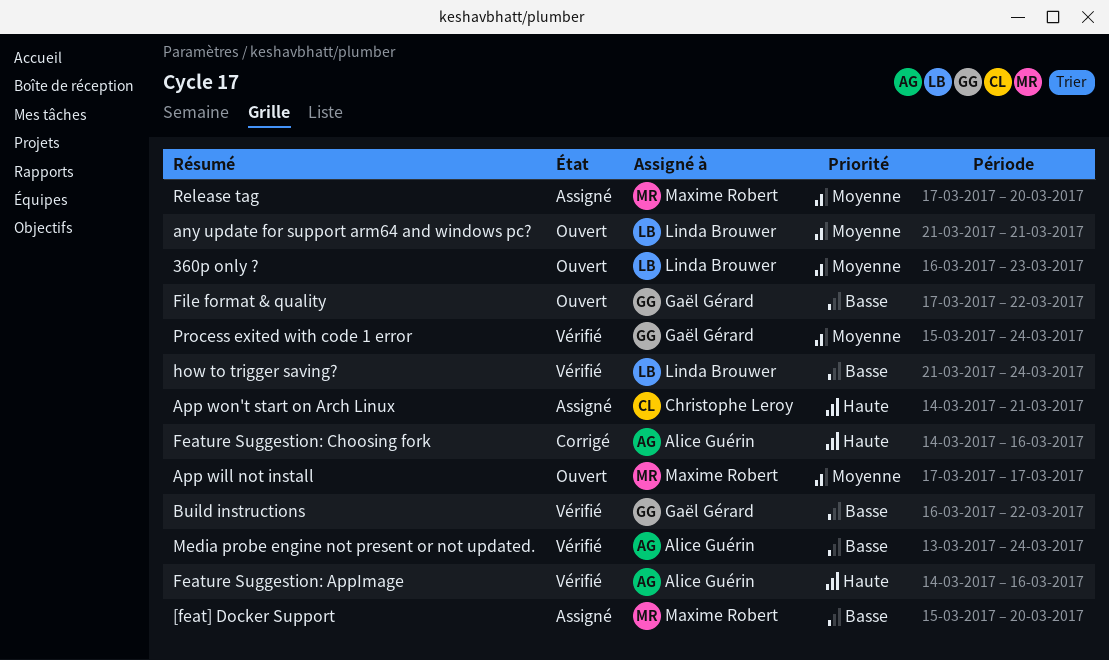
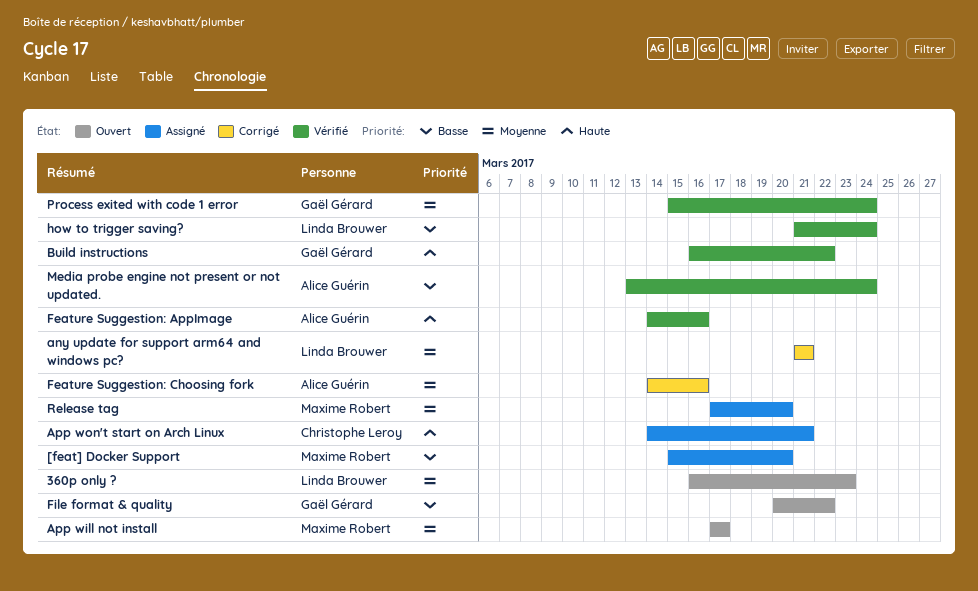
any update for support arm64 and windows pc?, status: Ouvert -> Corrigé
Build instructions, priority: Basse -> Haute
Feature Suggestion: Choosing fork, priority: Haute -> Moyenne
File format & quality, start: Mar 17 -> Mar 20

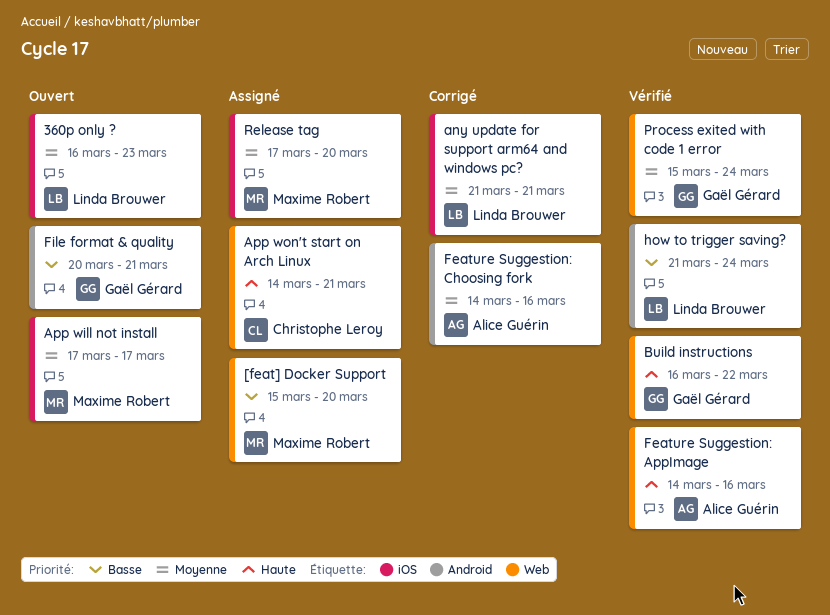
File format & quality, due: Mar 22 -> Mar 21
Media probe engine not present or not updated.: present -> none

